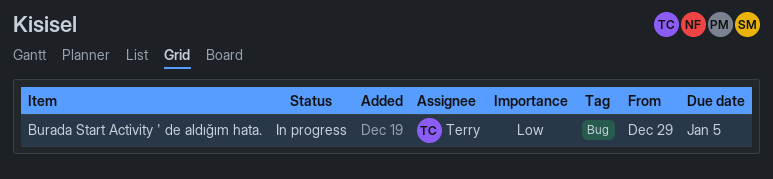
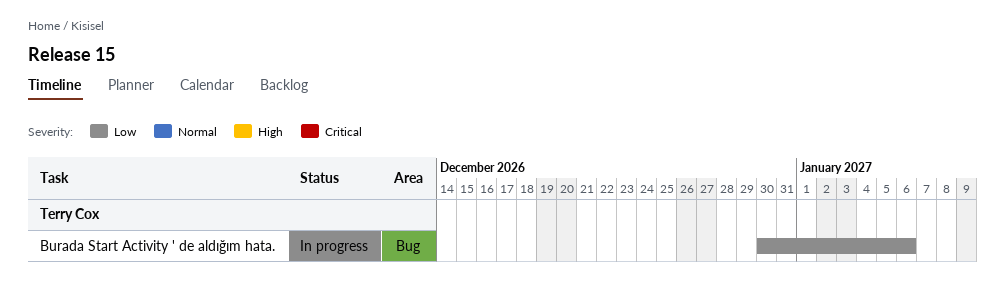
Burada Start Activity ' de aldığım hata., start: Dec 29 -> Dec 30
Burada Start Activity ' de aldığım hata., due: Jan 5 -> Jan 6

